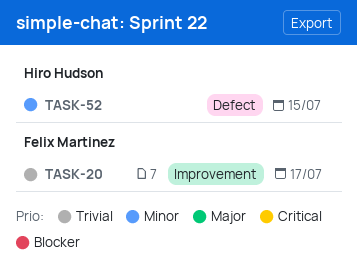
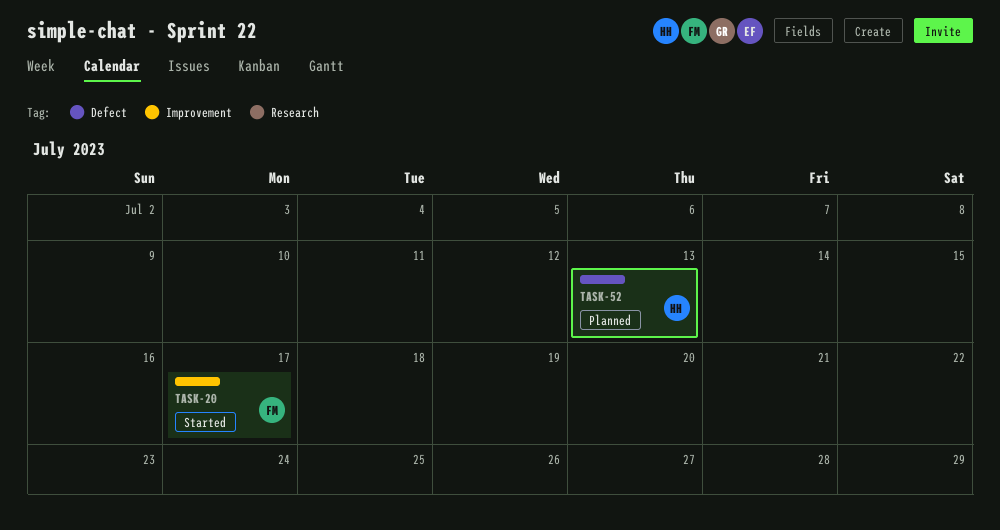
TASK-52, due: Jul 15 -> Jul 13

